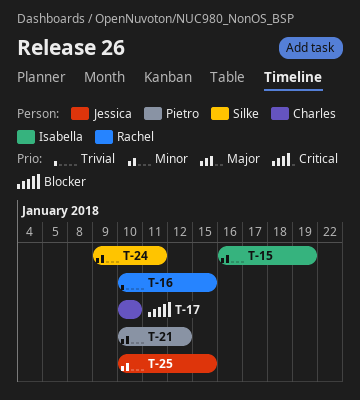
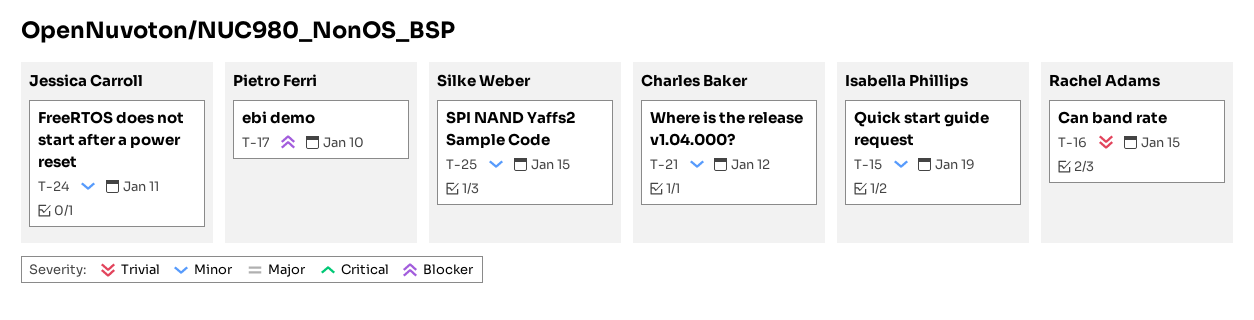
T-17, owner: Charles Baker -> Pietro Ferri
T-21, owner: Pietro Ferri -> Charles Baker
T-24, owner: Silke Weber -> Jessica Carroll
T-25, owner: Jessica Carroll -> Silke Weber

